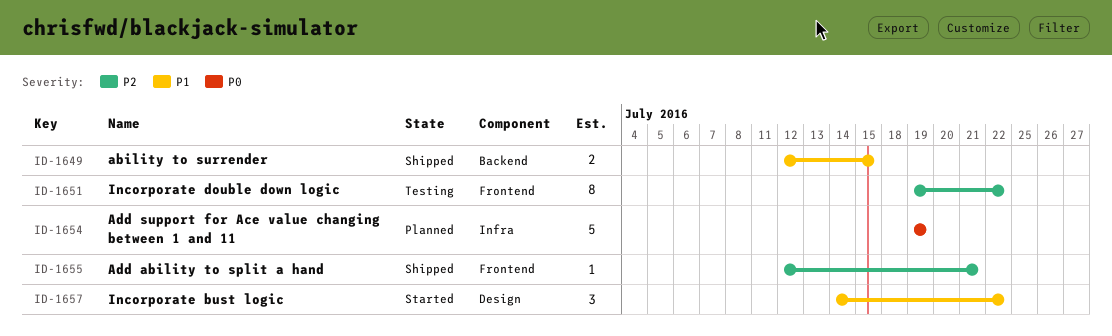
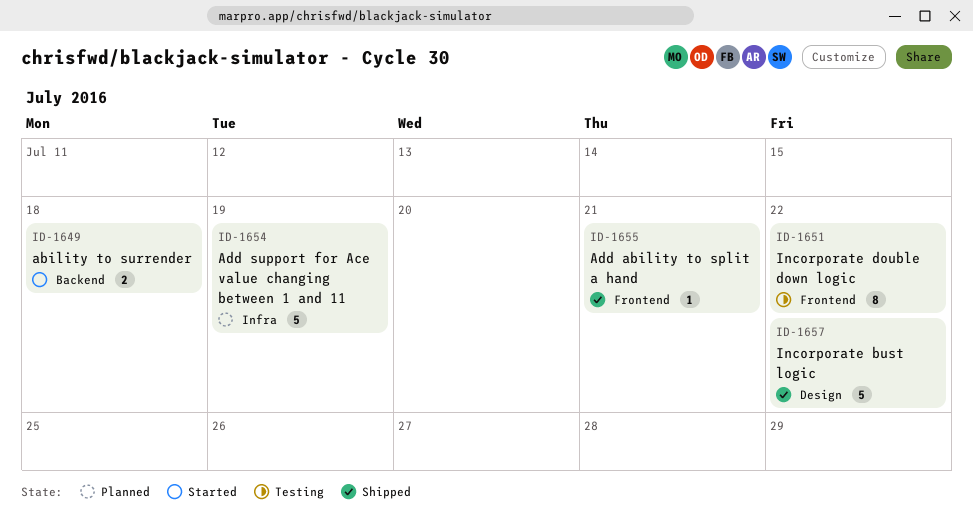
ID-1649, status: Shipped -> Started
ID-1649, due: Jul 15 -> Jul 18
ID-1657, status: Started -> Shipped
ID-1657, estimate: 3 -> 5

